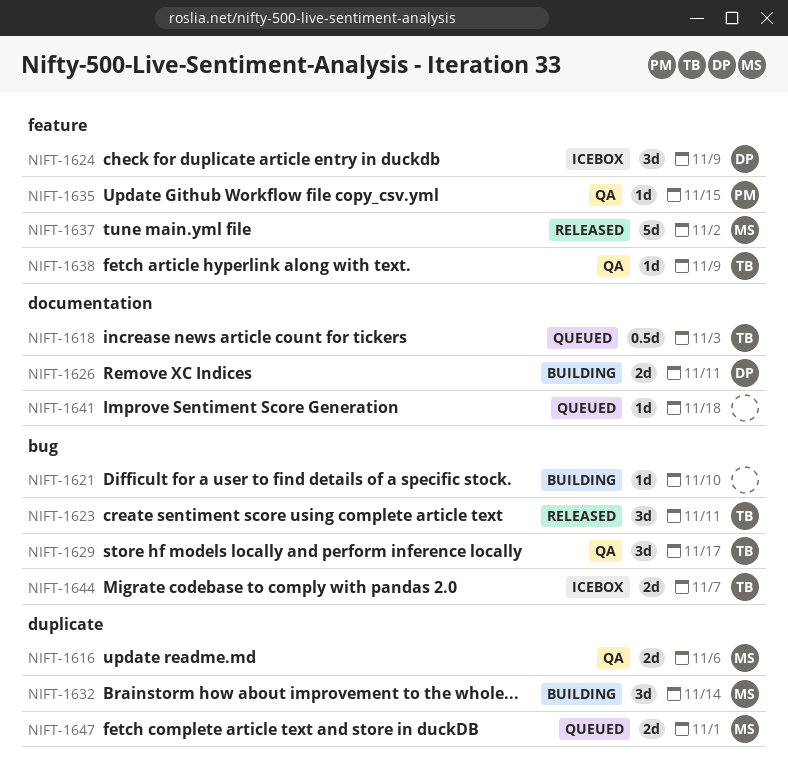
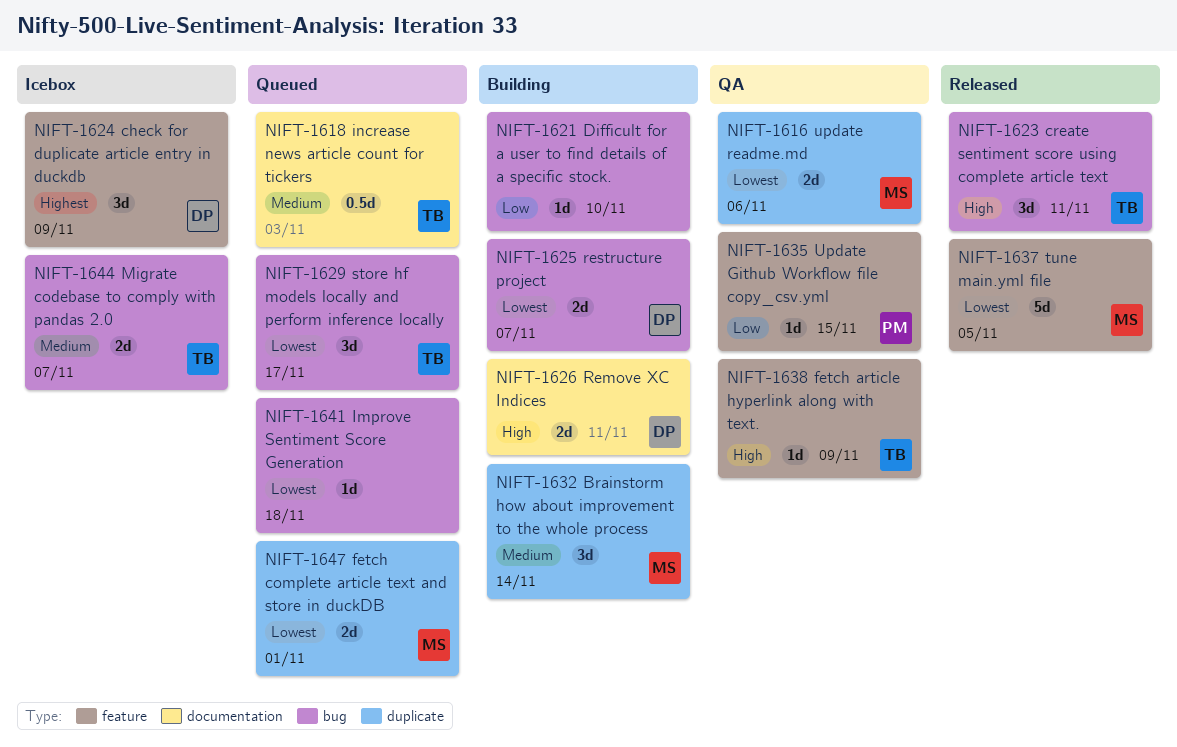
NIFT-1625: none -> present
NIFT-1629, status: QA -> Queued
NIFT-1637, due: Nov 2 -> Nov 5
NIFT-1641, label: documentation -> bug

